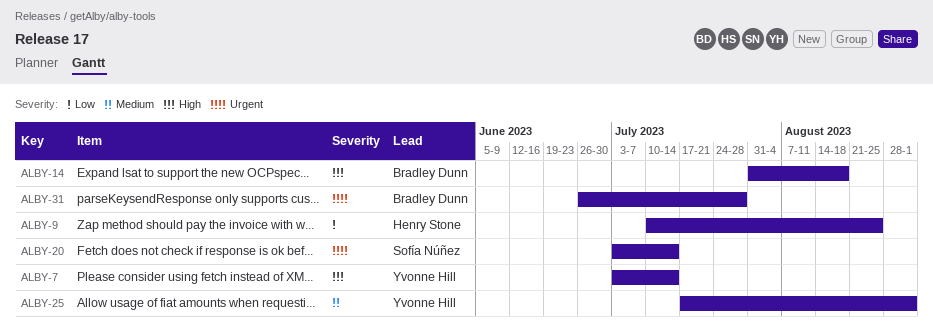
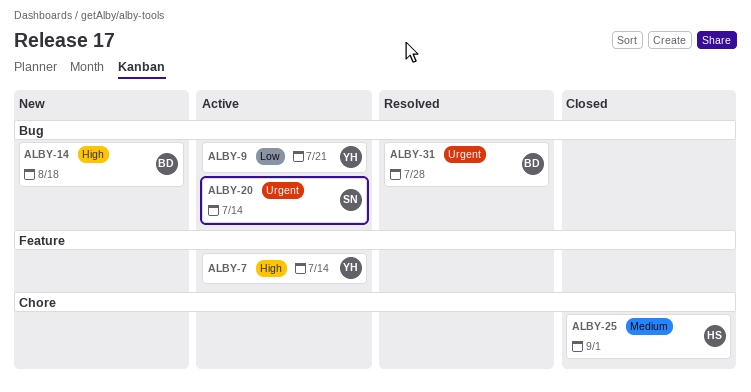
ALBY-9, owner: Henry Stone -> Yvonne Hill
ALBY-9, due: Aug 25 -> Jul 21
ALBY-25, owner: Yvonne Hill -> Henry Stone

